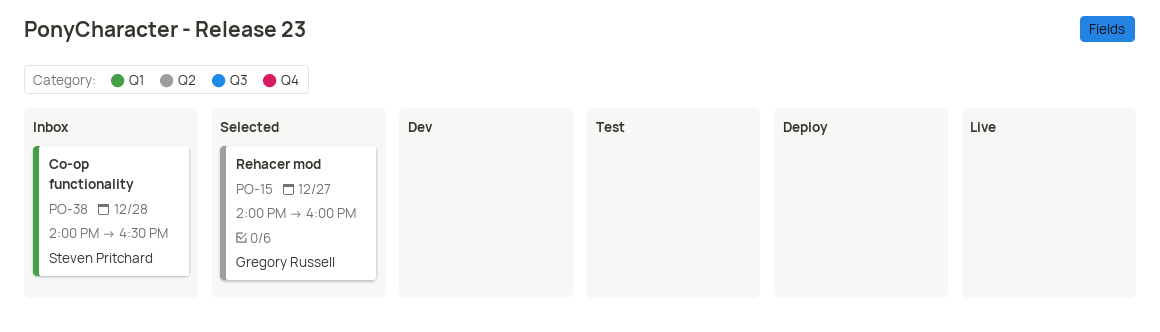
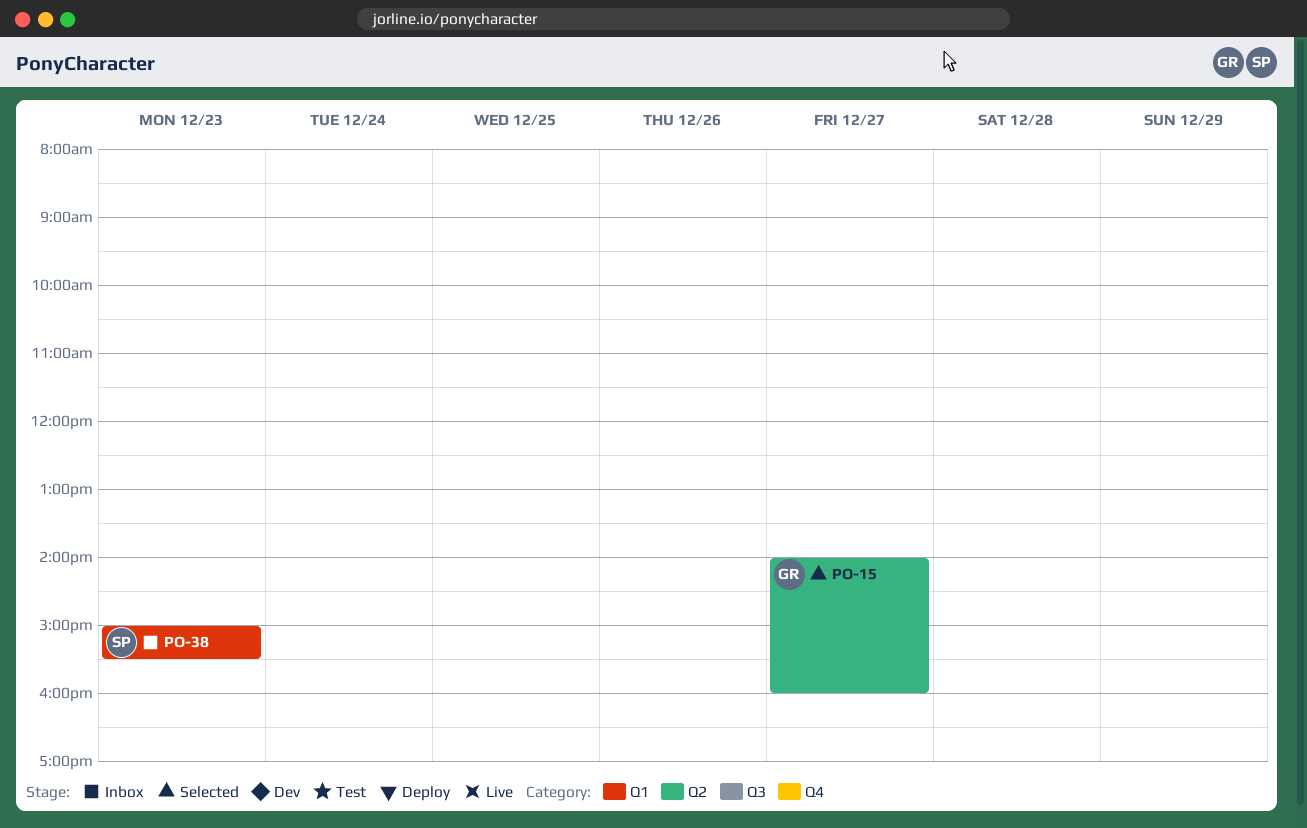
PO-38, day: Dec 28 -> Dec 23
PO-38, begins: 14:00 -> 15:00
PO-38, ends: 16:30 -> 15:30

